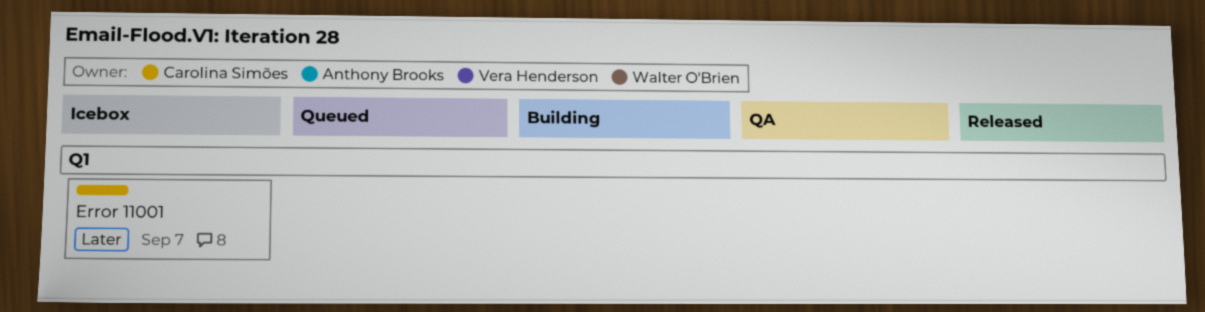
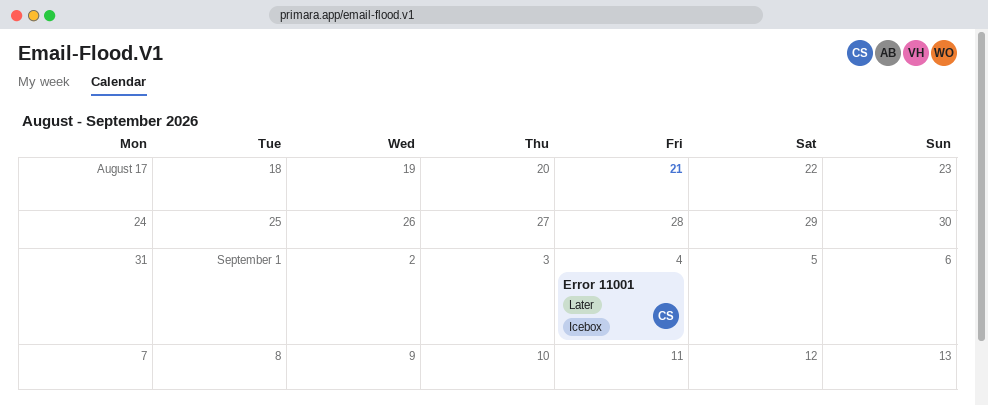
Error 11001, due: Sep 7 -> Sep 4

